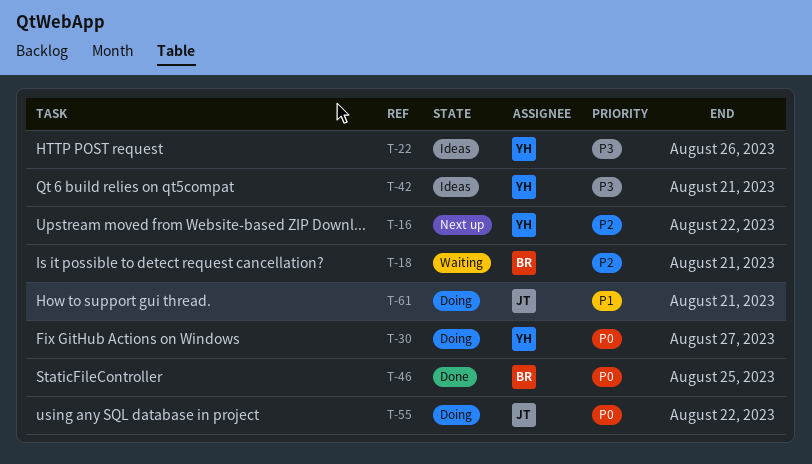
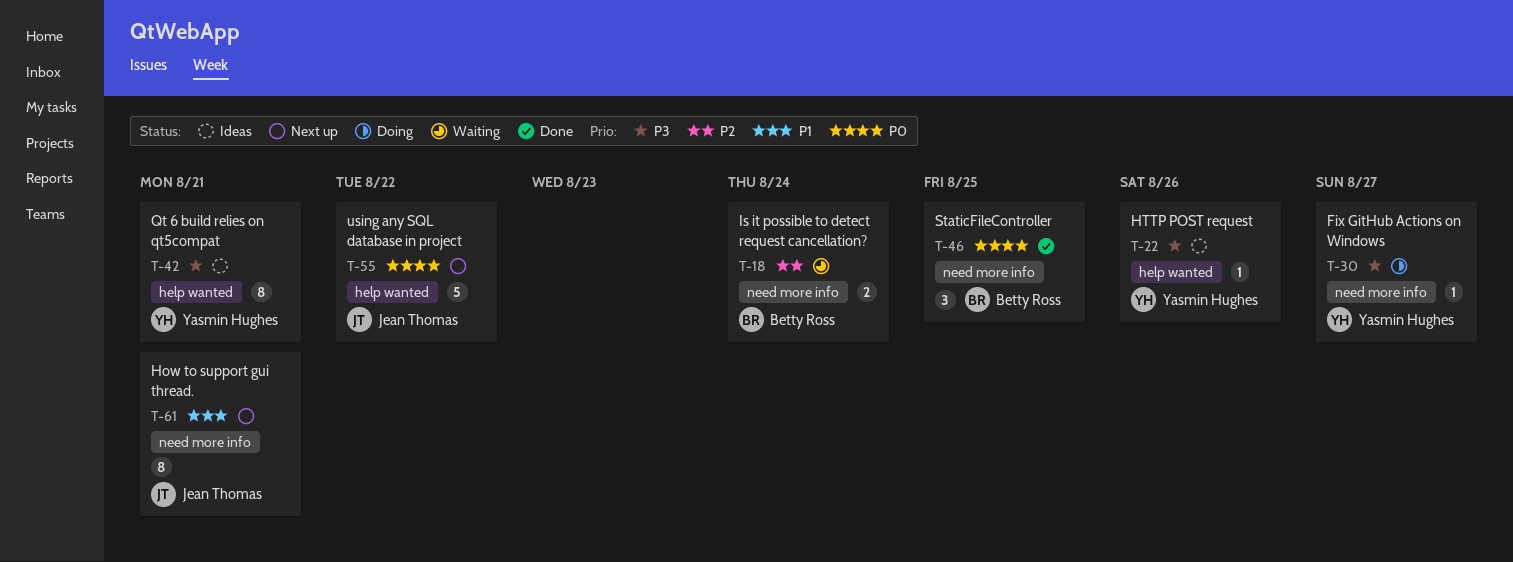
T-16: present -> none
T-18, due: Aug 21 -> Aug 24
T-30, priority: P0 -> P3
T-55, status: Doing -> Next up
T-61, status: Doing -> Next up

